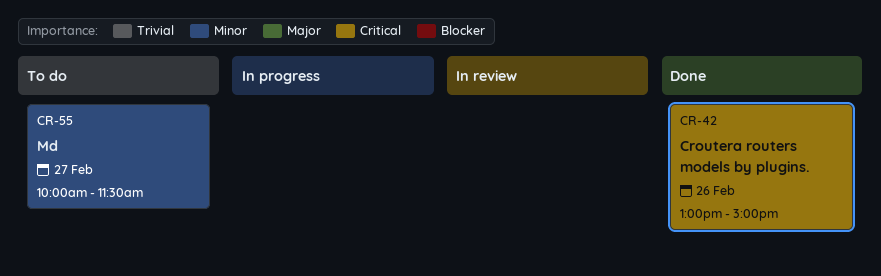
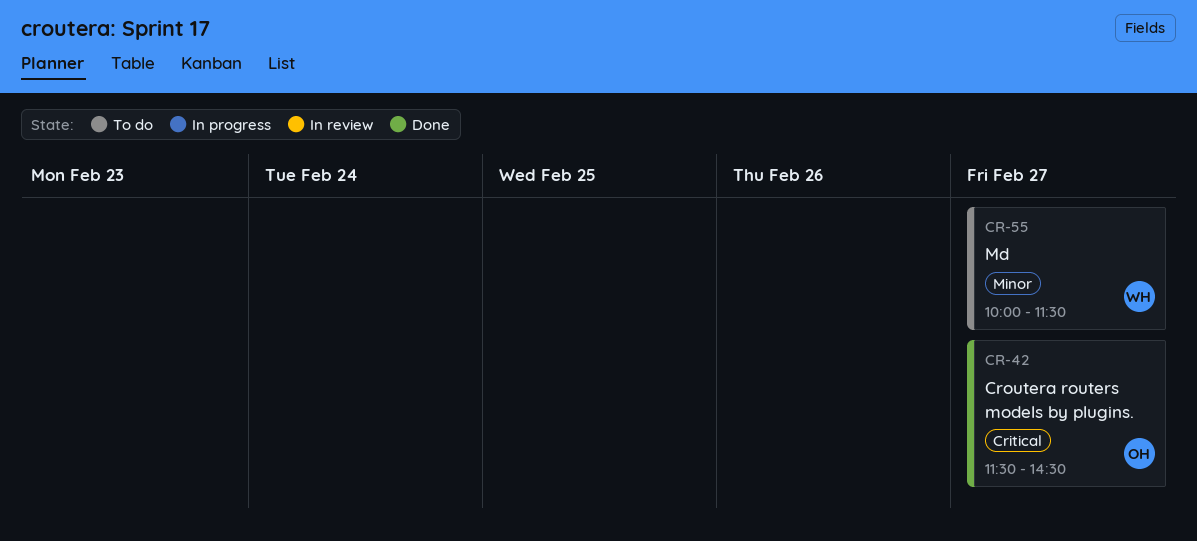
CR-42, day: Feb 26 -> Feb 27
CR-42, begins: 13:00 -> 11:30
CR-42, ends: 15:00 -> 14:30

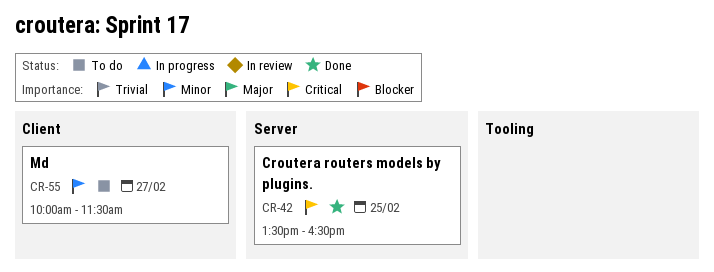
CR-42, day: Feb 27 -> Feb 25
CR-42, begins: 11:30 -> 13:30
CR-42, ends: 14:30 -> 16:30

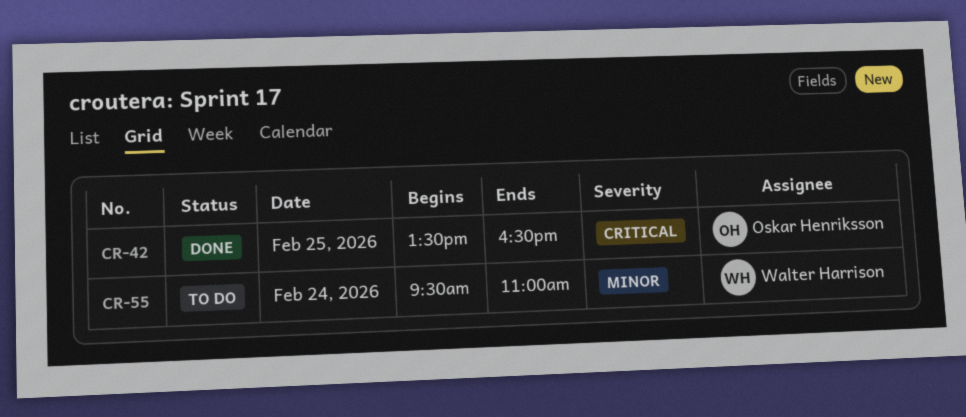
CR-55, day: Feb 27 -> Feb 24
CR-55, begins: 10:00 -> 09:30
CR-55, ends: 11:30 -> 11:00

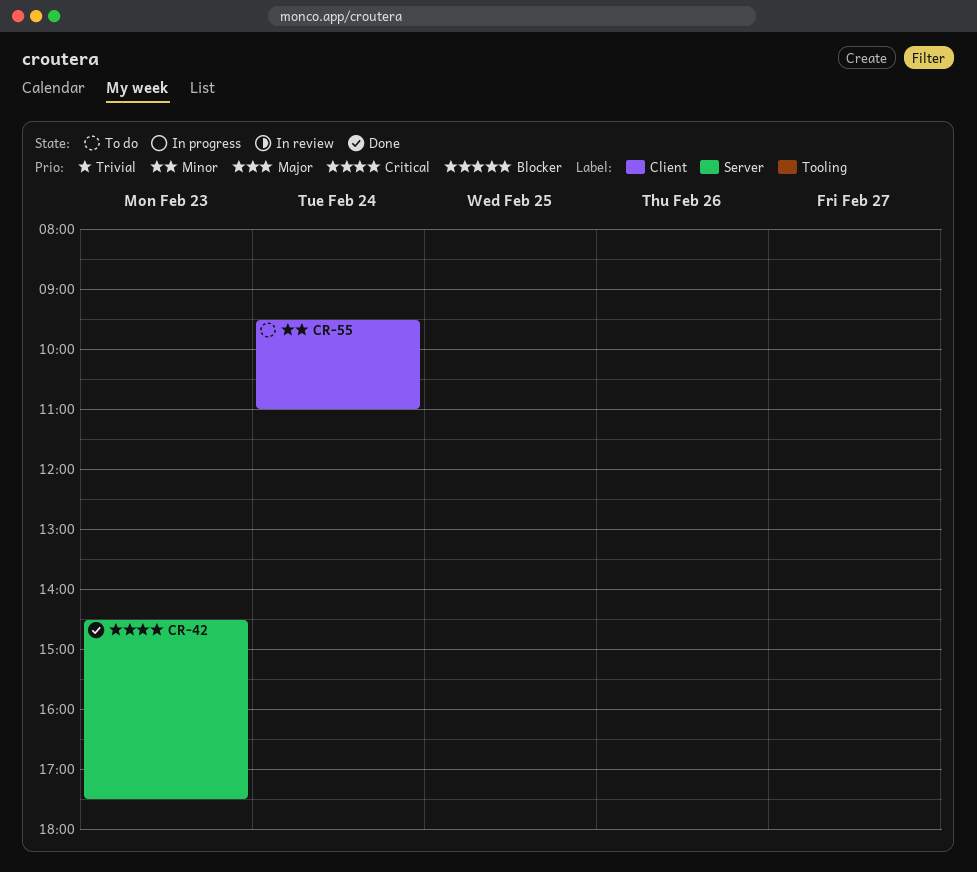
CR-42, day: Feb 25 -> Feb 23
CR-42, begins: 13:30 -> 14:30
CR-42, ends: 16:30 -> 17:30

